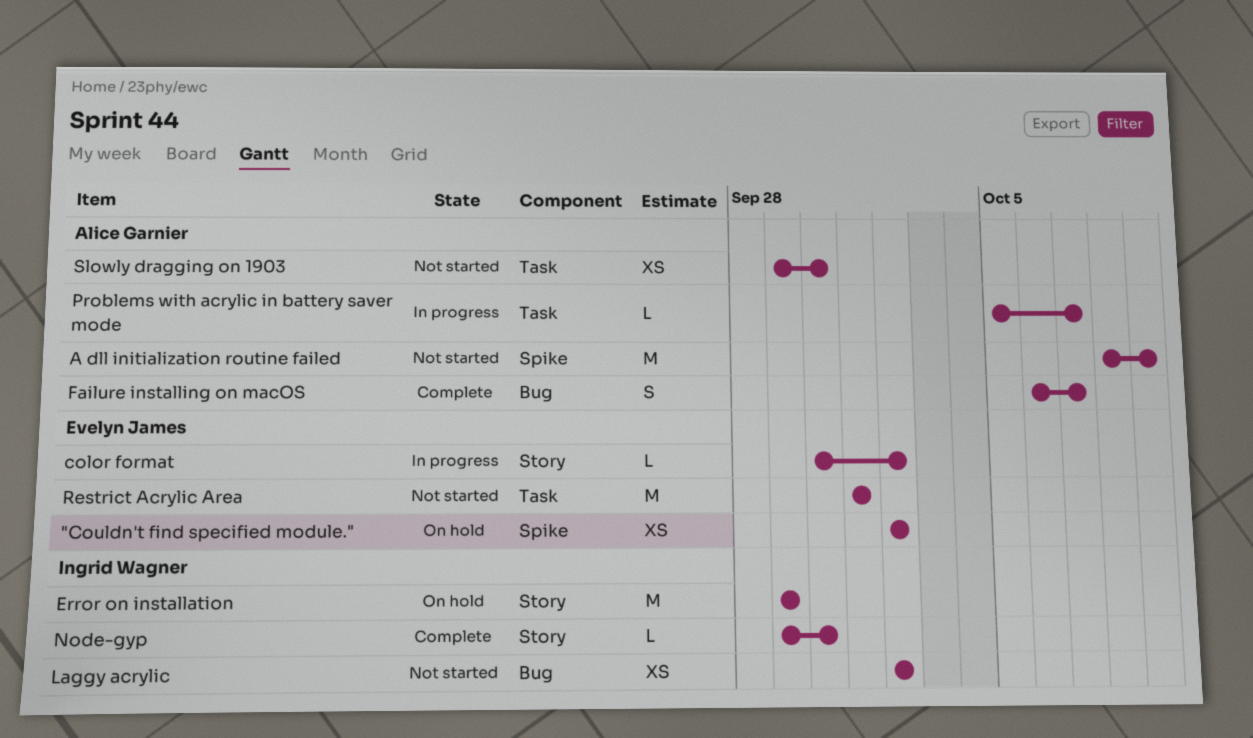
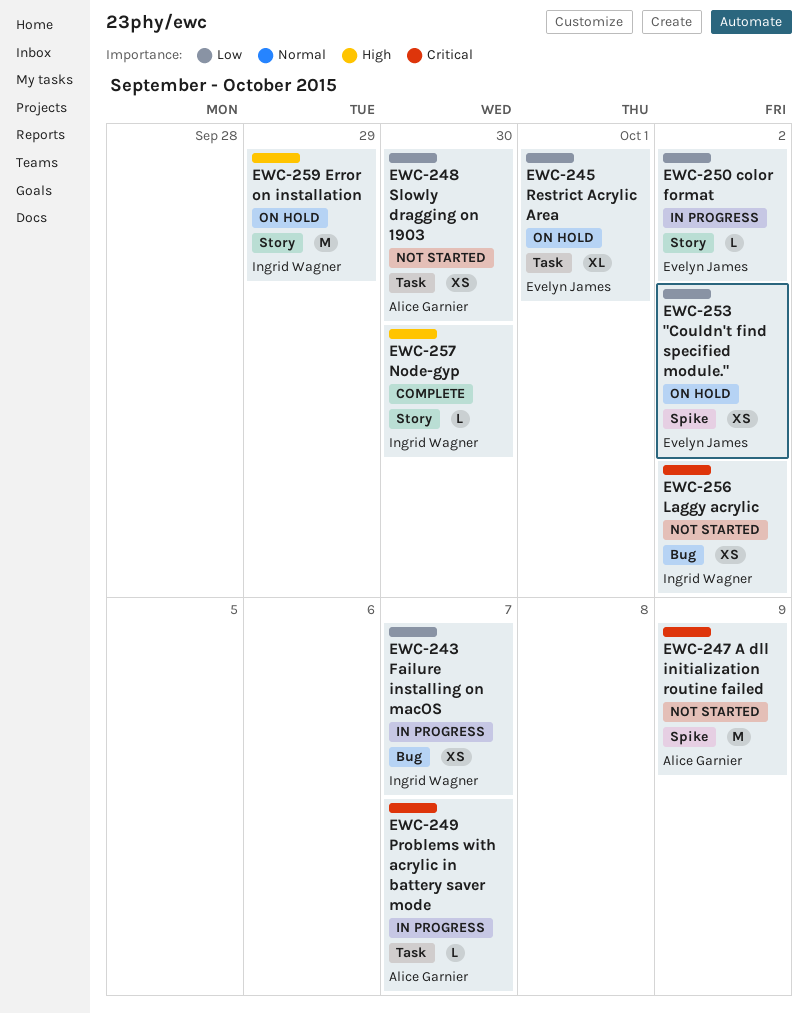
Failure installing on macOS, status: Complete -> In progress
Failure installing on macOS, owner: Alice Garnier -> Ingrid Wagner
Failure installing on macOS, estimate: S -> XS
Restrict Acrylic Area, status: Not started -> On hold
Restrict Acrylic Area, estimate: M -> XL

